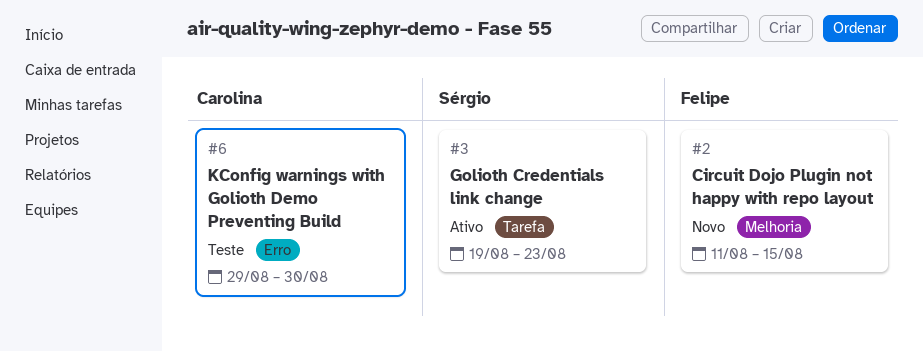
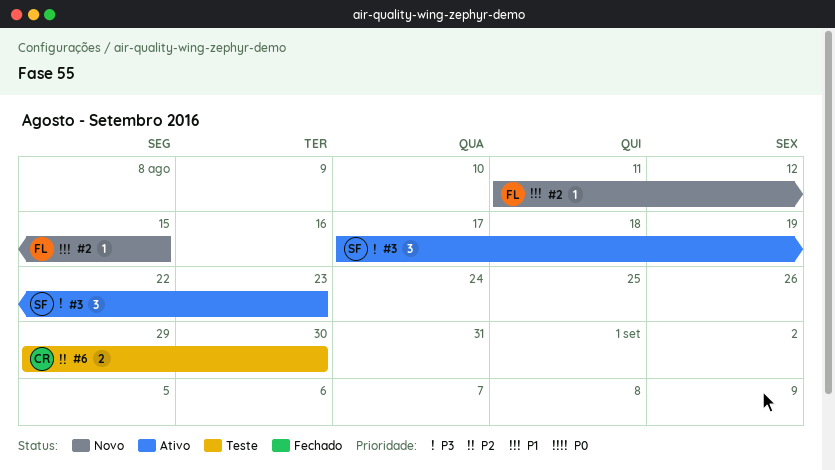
#3, start: Aug 19 -> Aug 17

